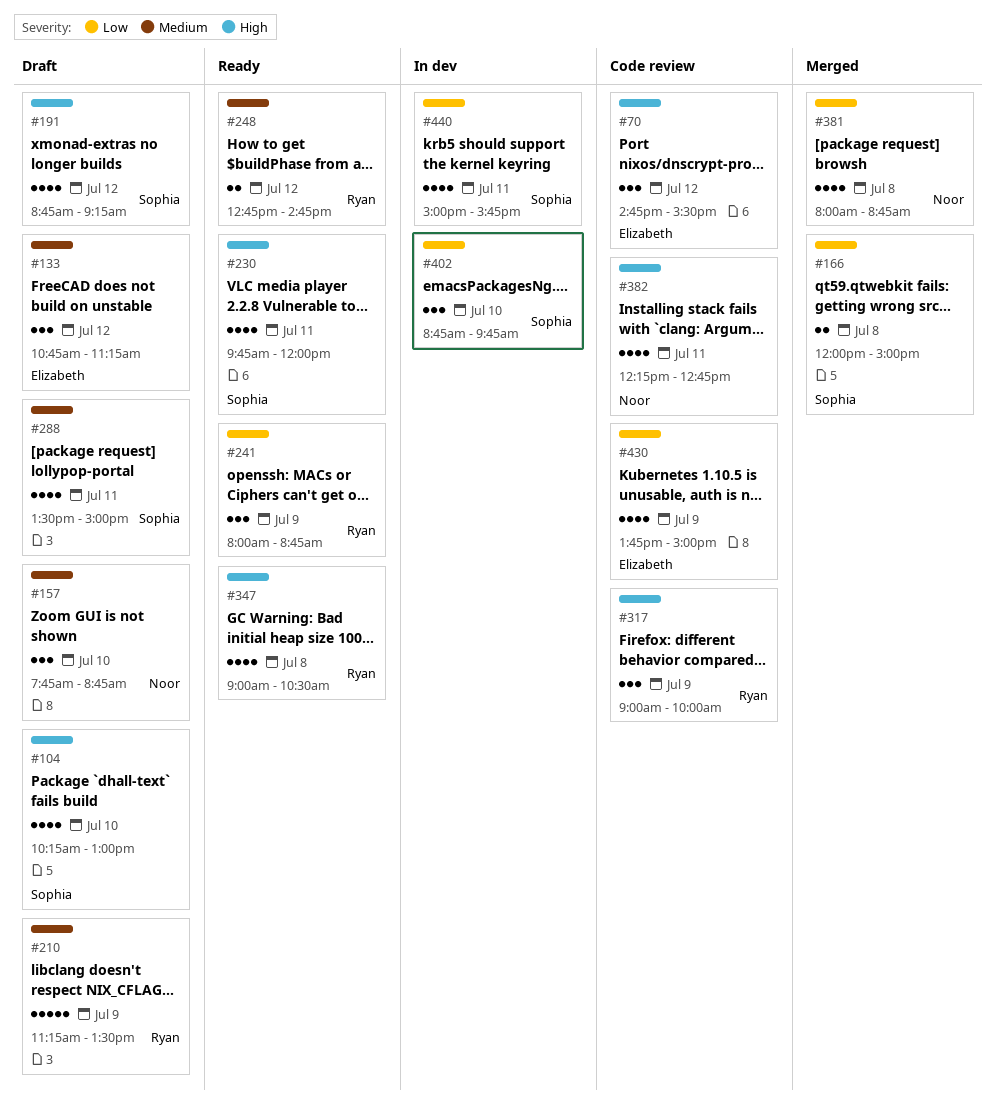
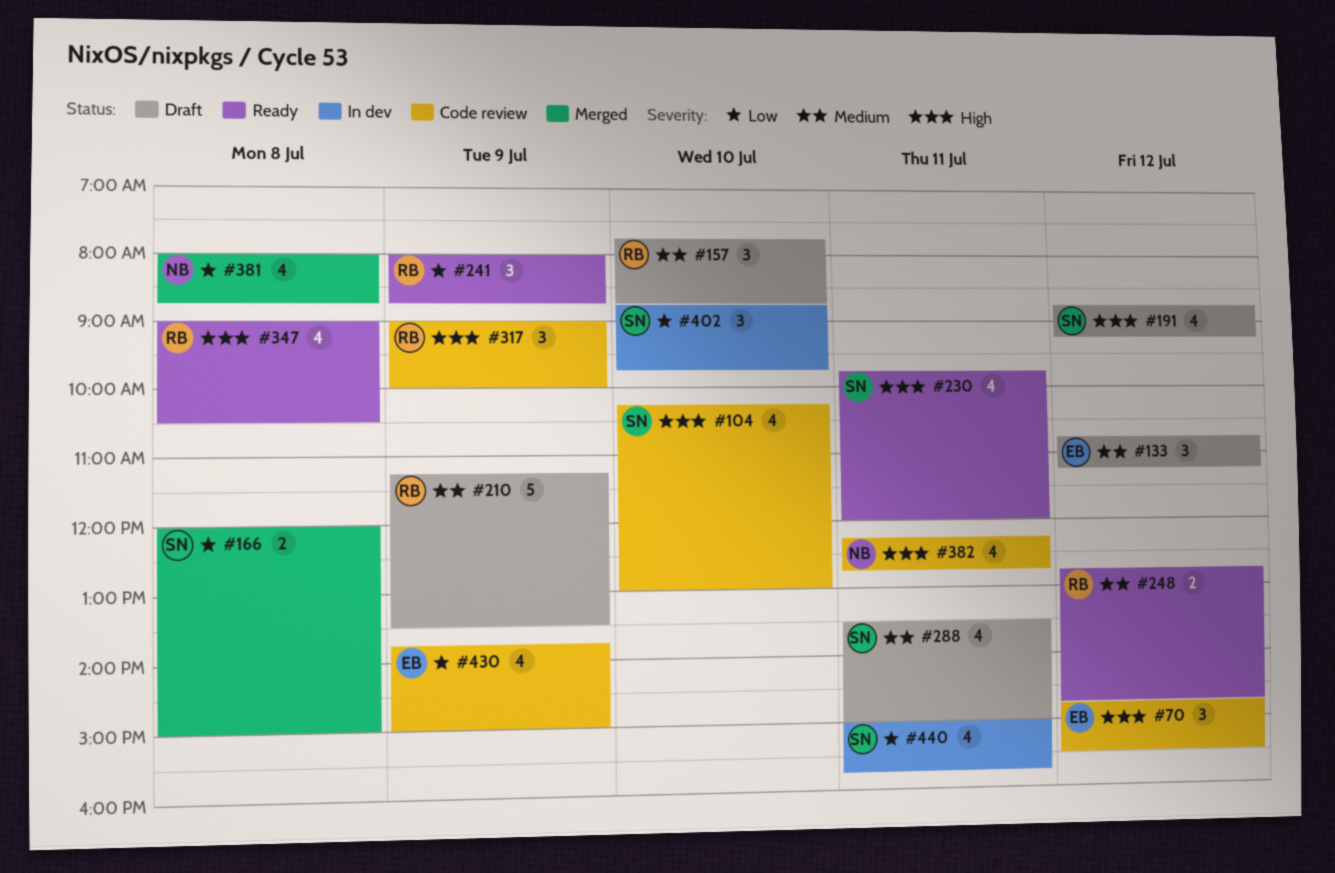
#104, status: Draft -> Code review
#157, owner: Noor -> Ryan

